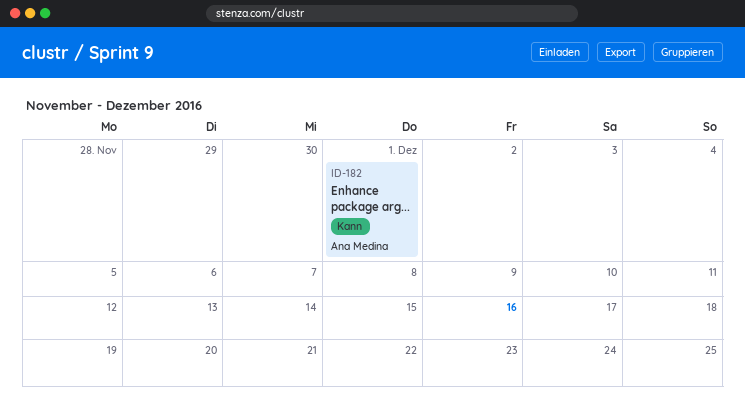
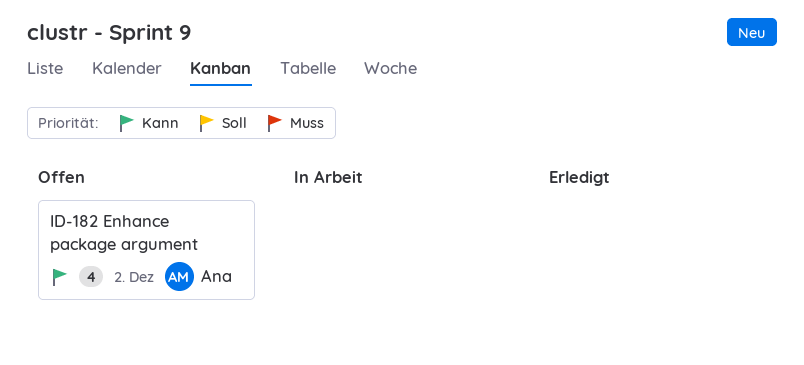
ID-182, due: Dec 1 -> Dec 2

